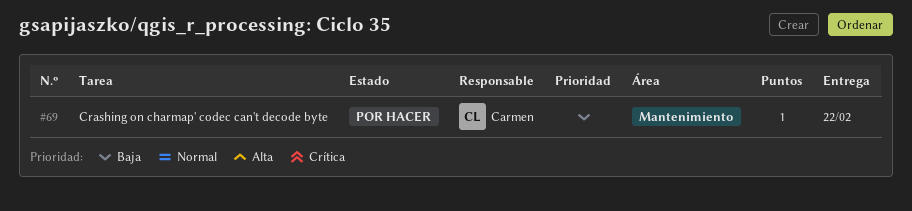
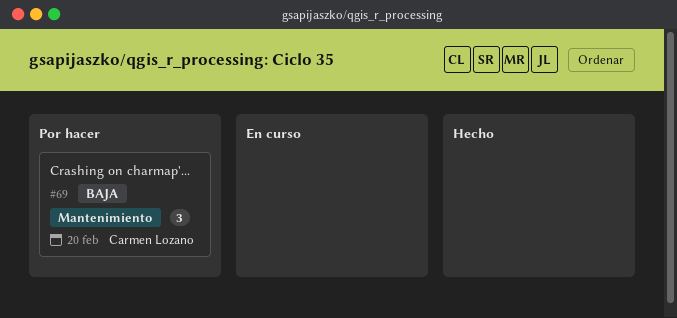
#69, estimate: 1 -> 3
#69, due: Feb 22 -> Feb 20

